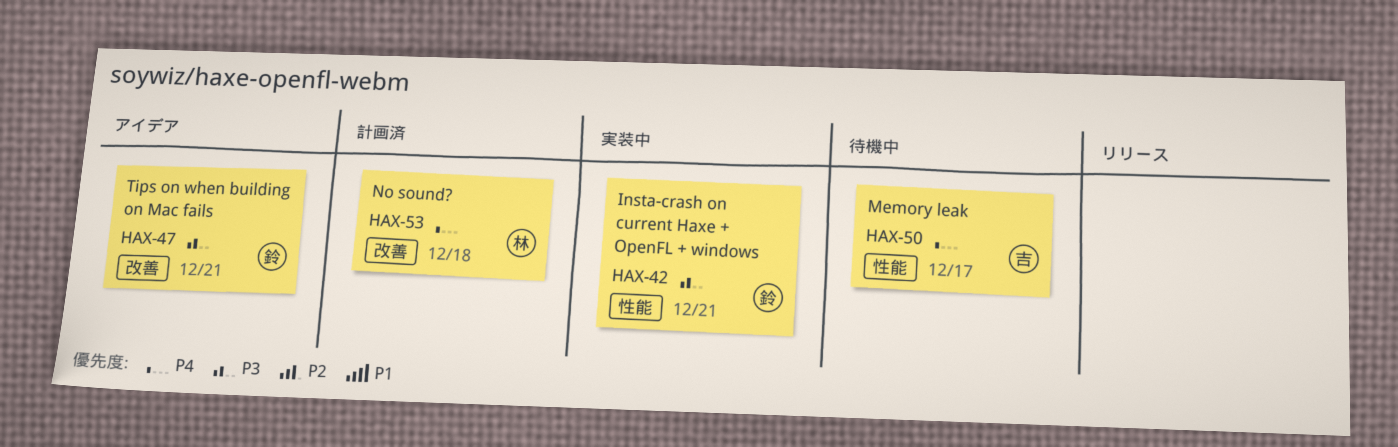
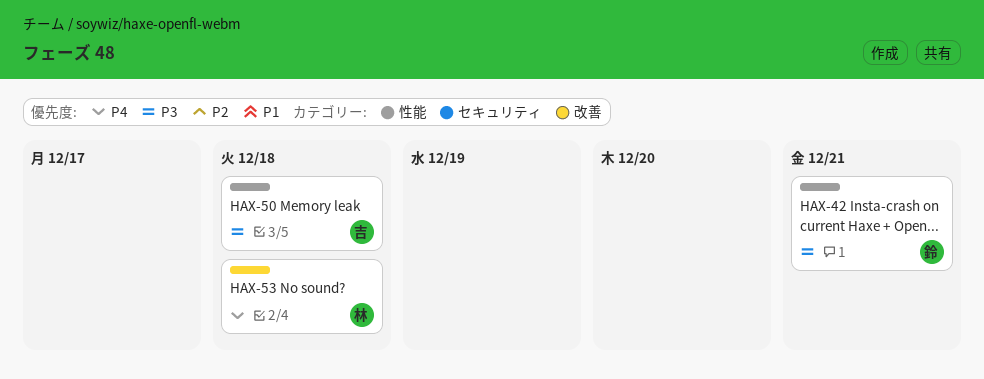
HAX-47: present -> none
HAX-50, priority: P4 -> P3
HAX-50, due: Dec 17 -> Dec 18

